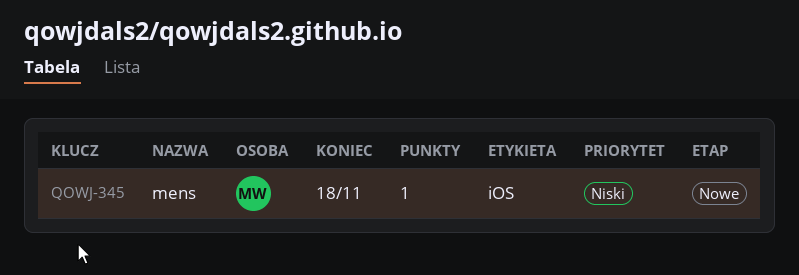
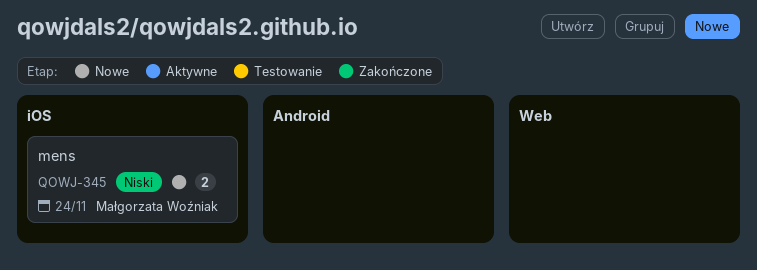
QOWJ-345, estimate: 1 -> 2
QOWJ-345, due: Nov 18 -> Nov 24

